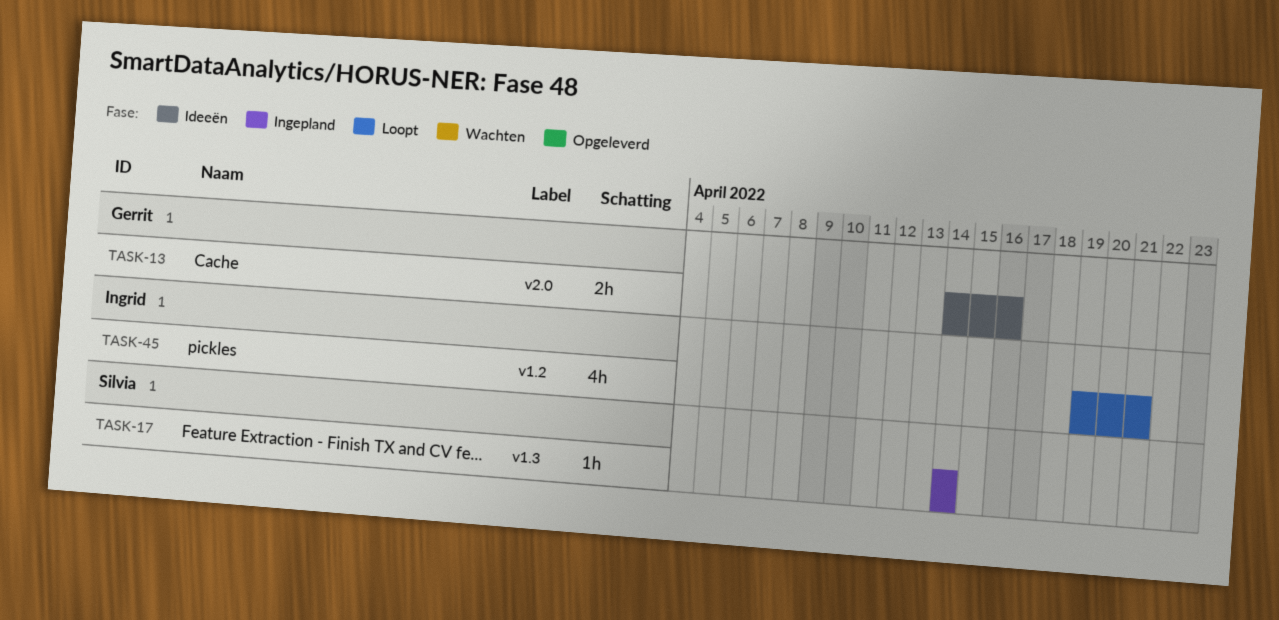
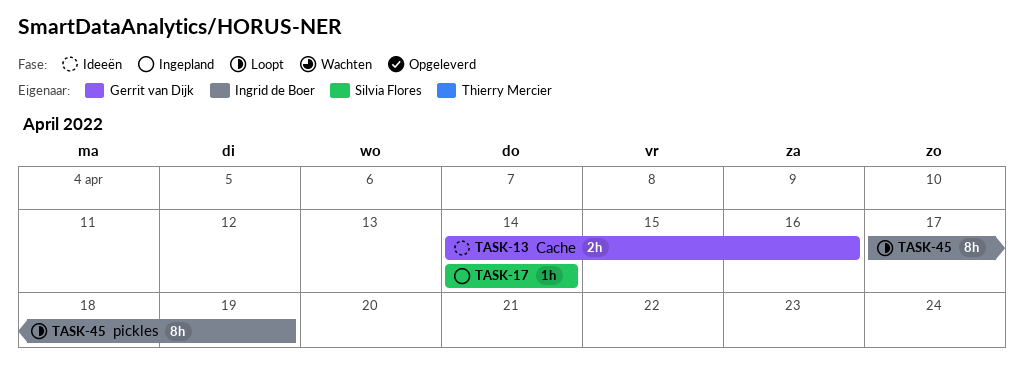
TASK-45, estimate: 4h -> 8h
TASK-45, start: Apr 19 -> Apr 17
TASK-45, due: Apr 21 -> Apr 19

